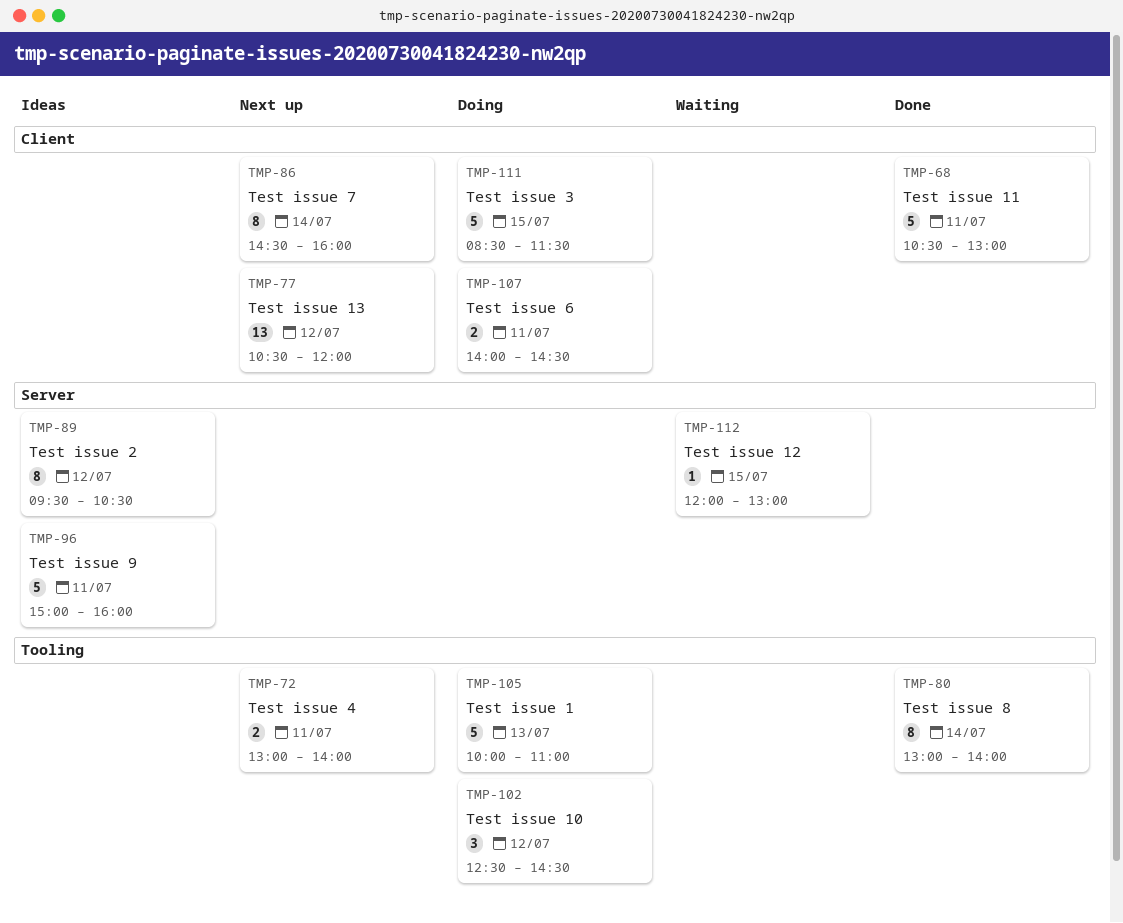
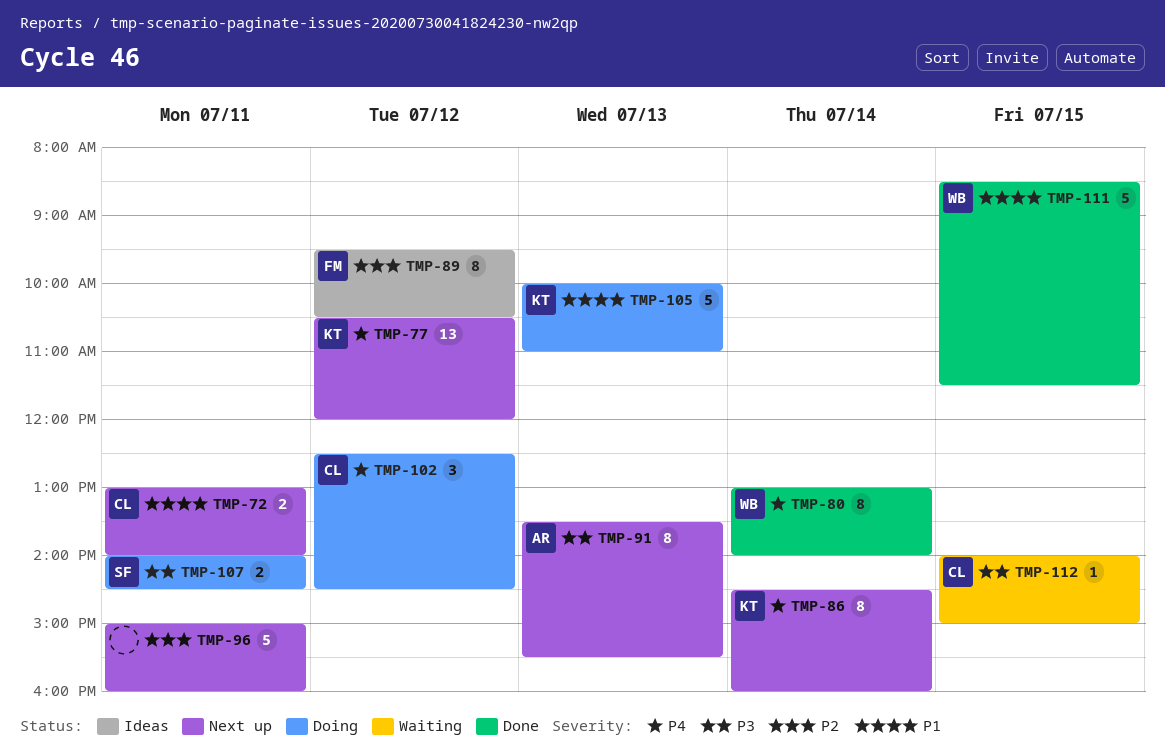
TMP-68: present -> none
TMP-91: none -> present
TMP-96, status: Ideas -> Next up
TMP-111, status: Doing -> Done
TMP-112, begins: 12:00 -> 14:00
TMP-112, ends: 13:00 -> 15:00

